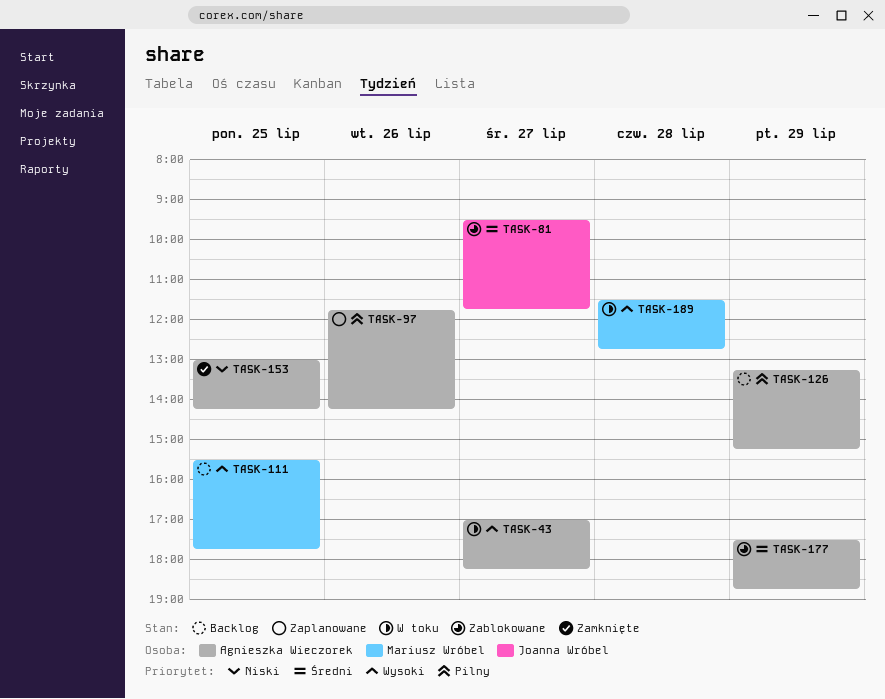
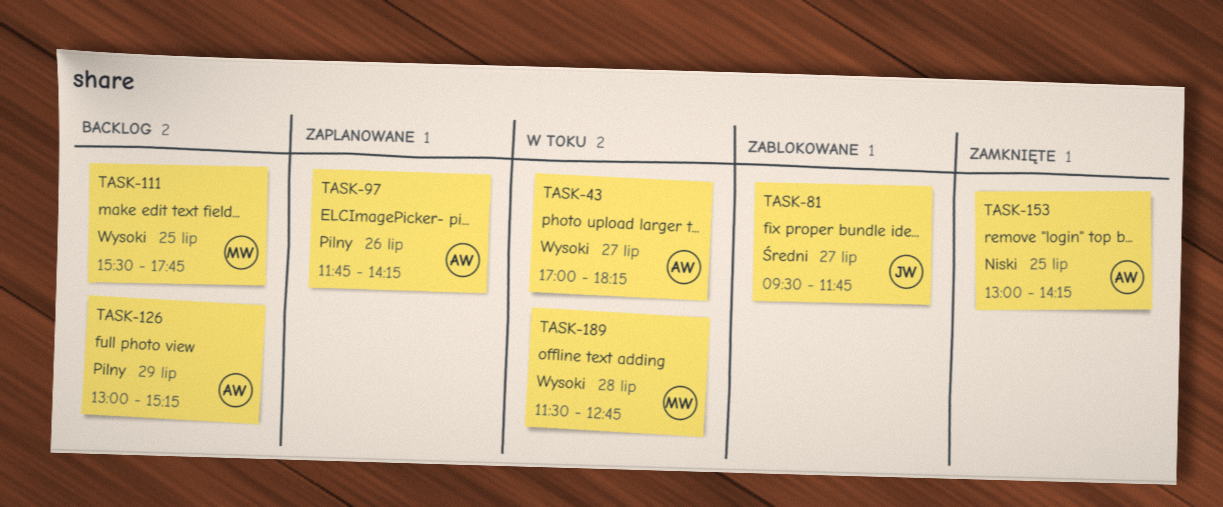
TASK-126, begins: 13:15 -> 13:00
TASK-177: present -> none

